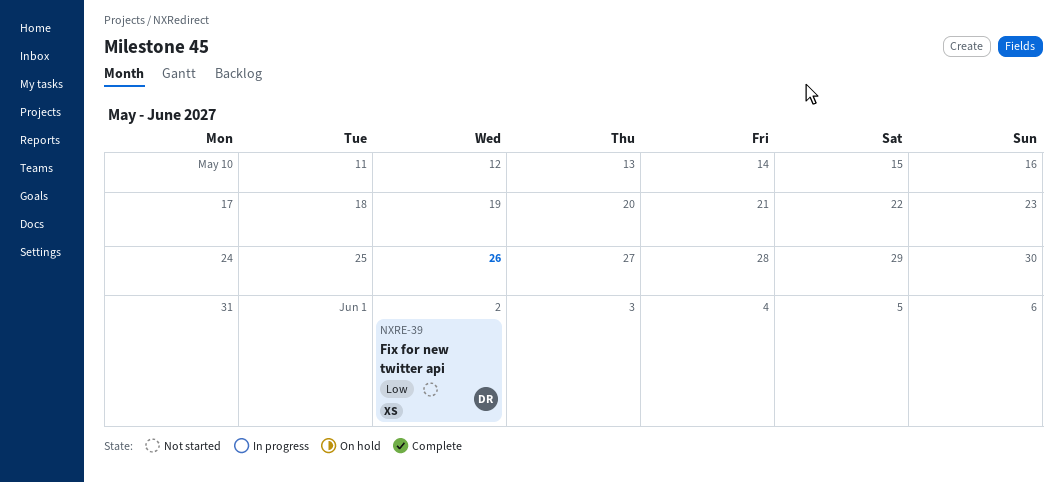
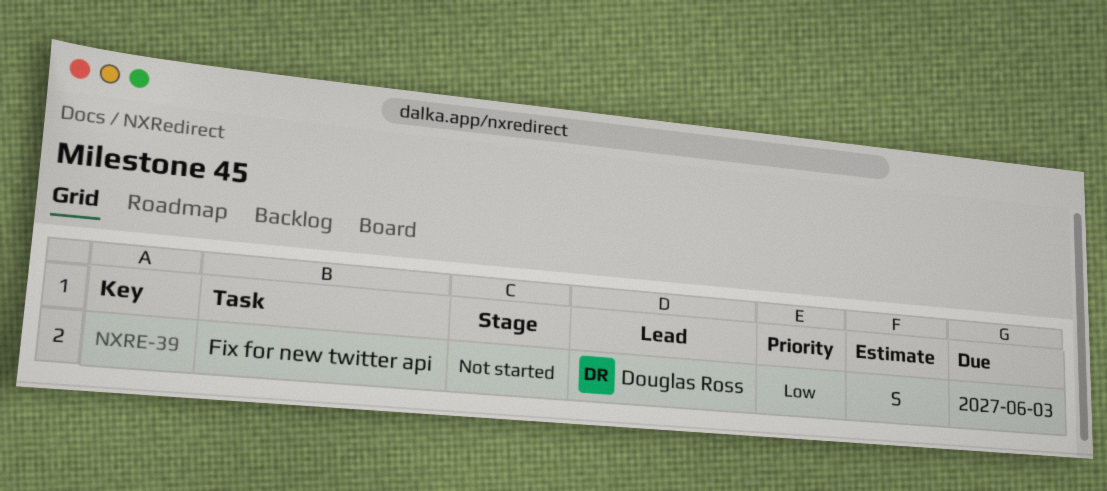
NXRE-39, estimate: XS -> S
NXRE-39, due: Jun 2 -> Jun 3

